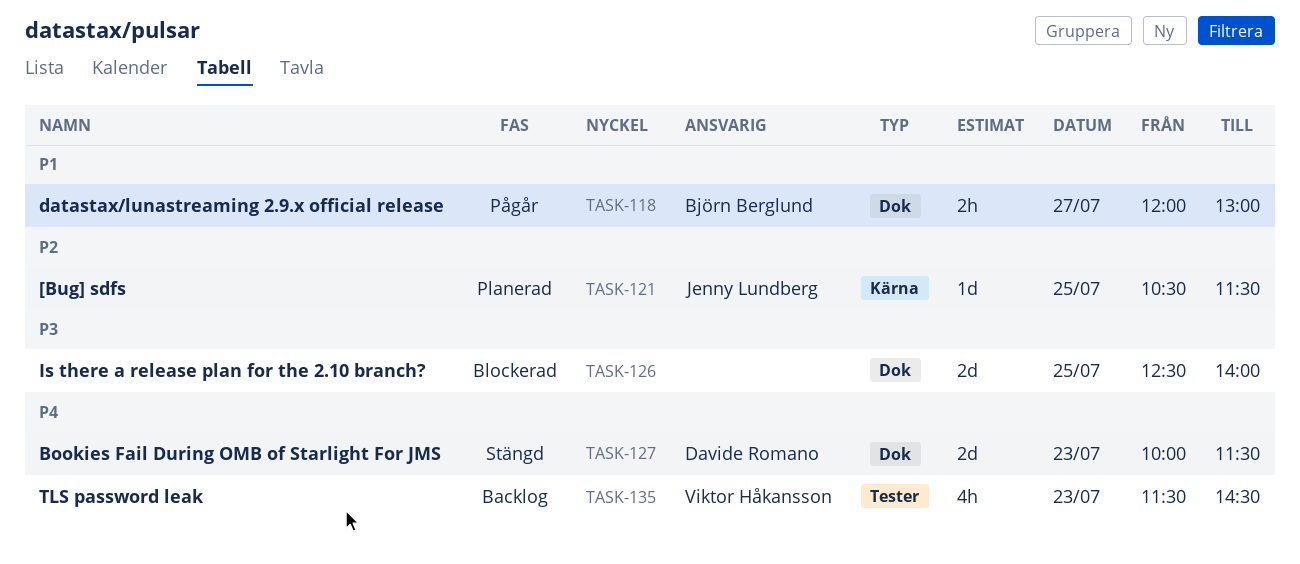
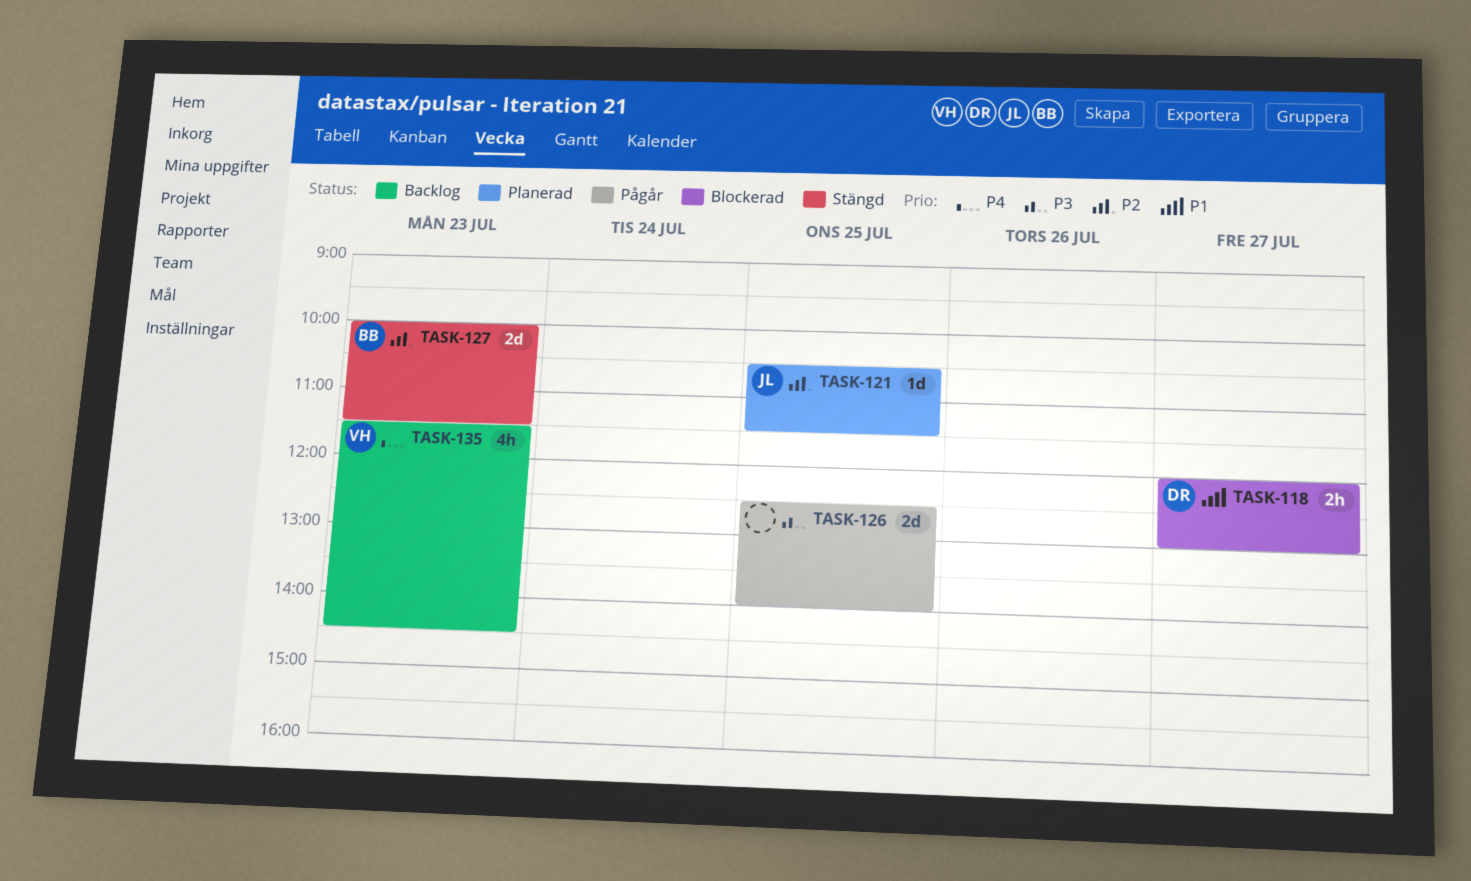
TASK-118, status: Pågår -> Blockerad
TASK-118, owner: Björn Berglund -> Davide Romano
TASK-126, status: Blockerad -> Pågår
TASK-127, owner: Davide Romano -> Björn Berglund
TASK-127, priority: P4 -> P2

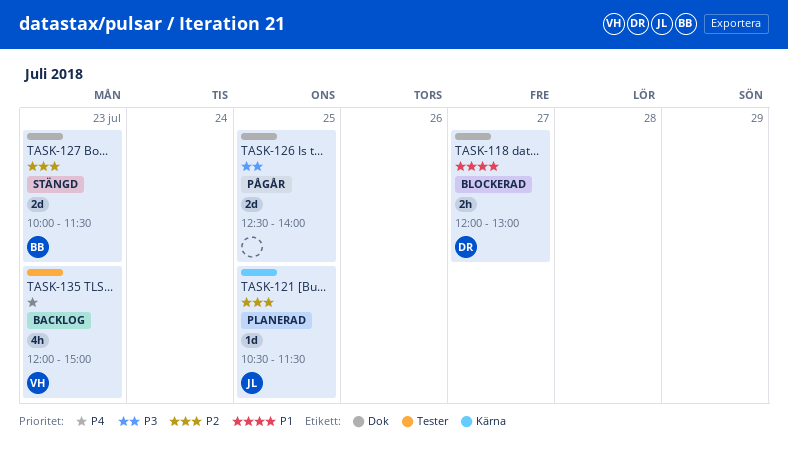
TASK-135, begins: 11:30 -> 12:00
TASK-135, ends: 14:30 -> 15:00

